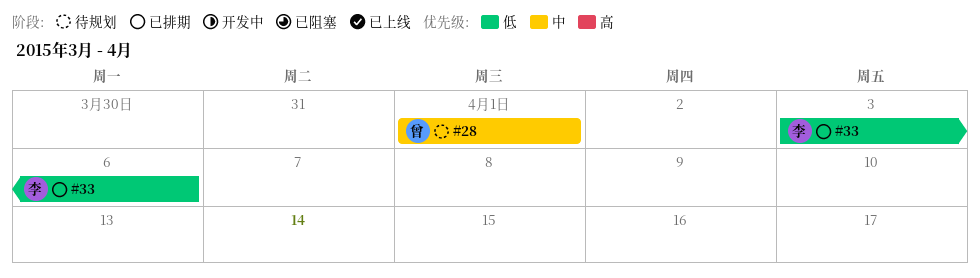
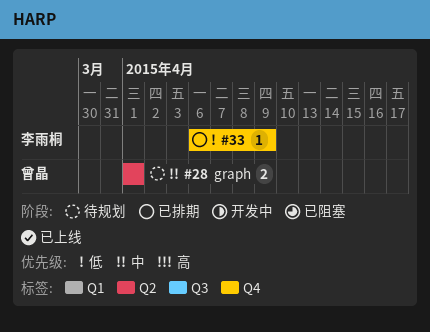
#33, start: Apr 3 -> Apr 6
#33, due: Apr 6 -> Apr 9

